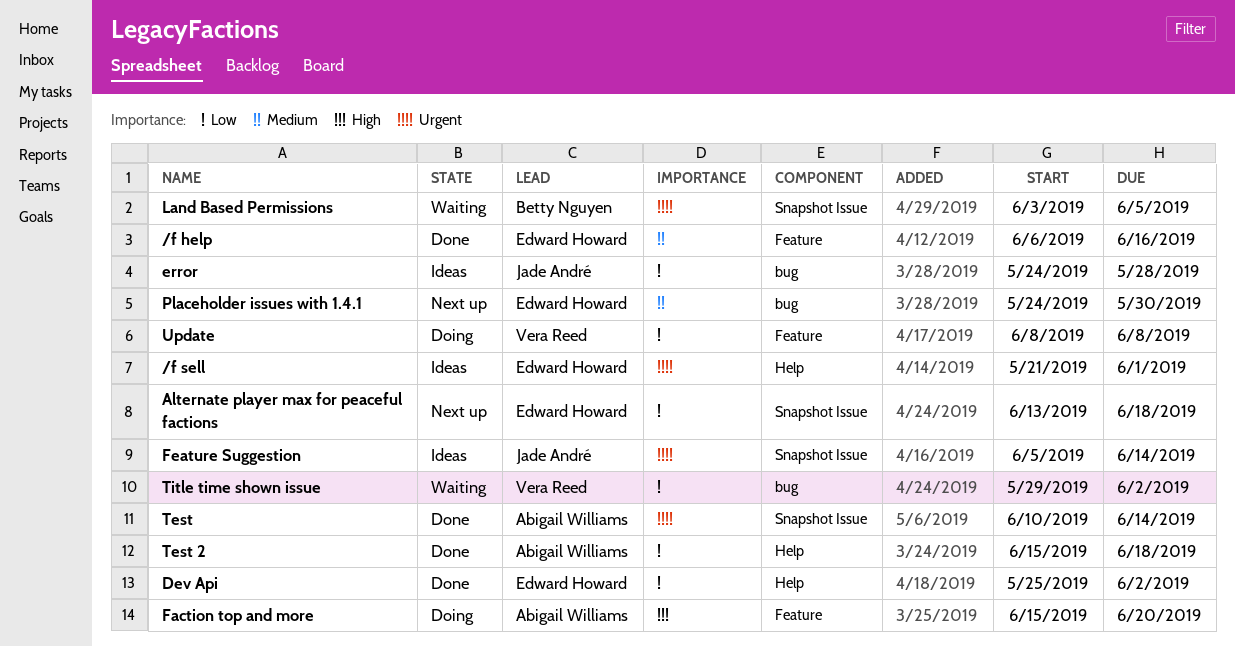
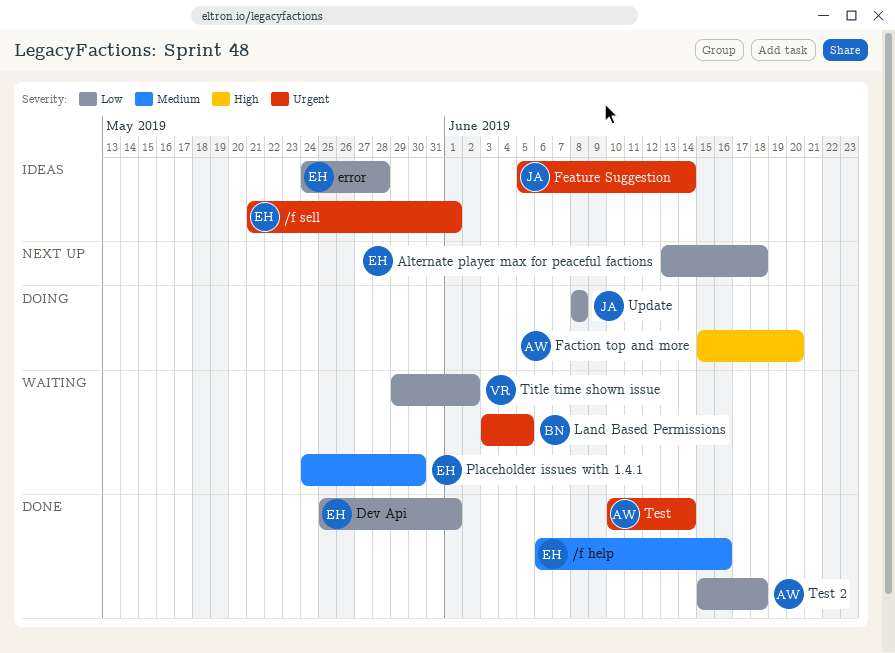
Dev Api, due: Jun 2 -> Jun 1
error, owner: Jade André -> Edward Howard
Placeholder issues with 1.4.1, status: Next up -> Waiting
Update, owner: Vera Reed -> Jade André

